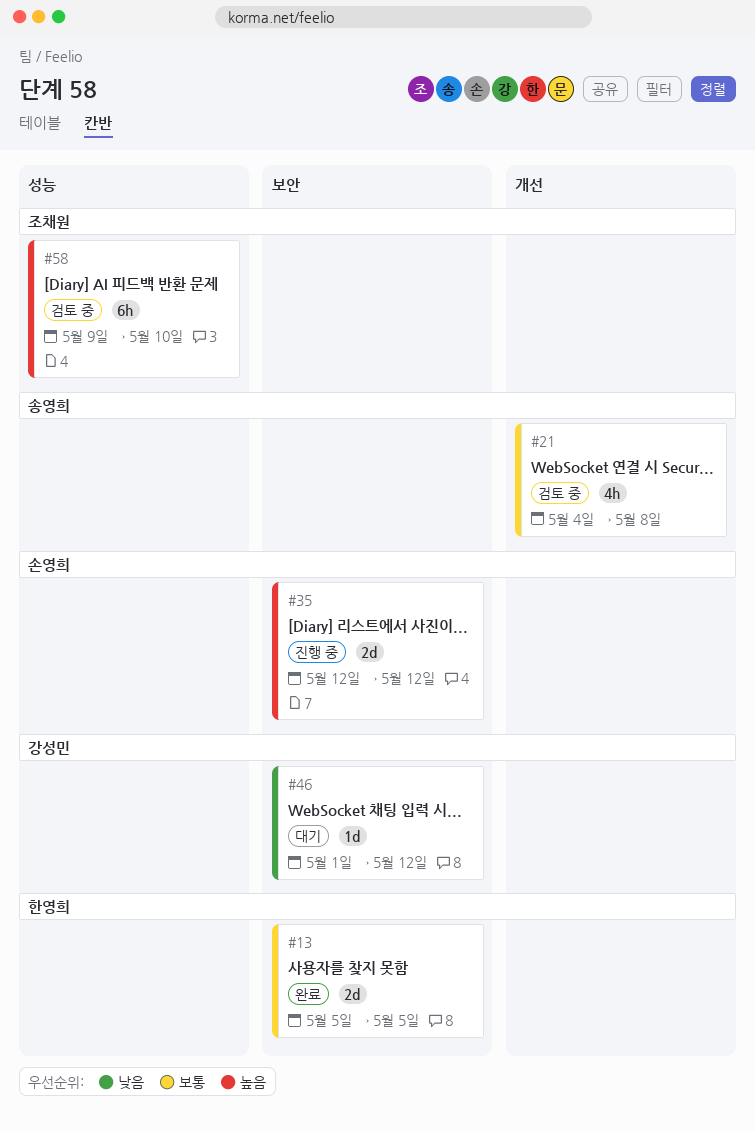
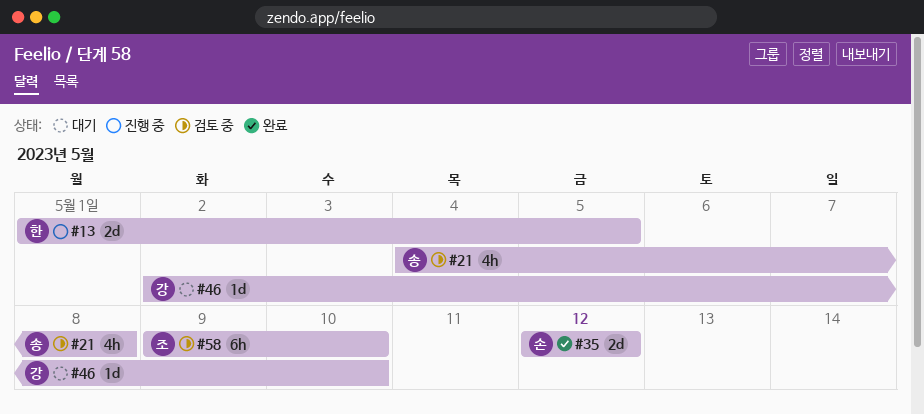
#13, status: 완료 -> 진행 중
#13, start: May 5 -> May 1
#35, status: 진행 중 -> 완료
#46, start: May 1 -> May 2
#46, due: May 12 -> May 10

